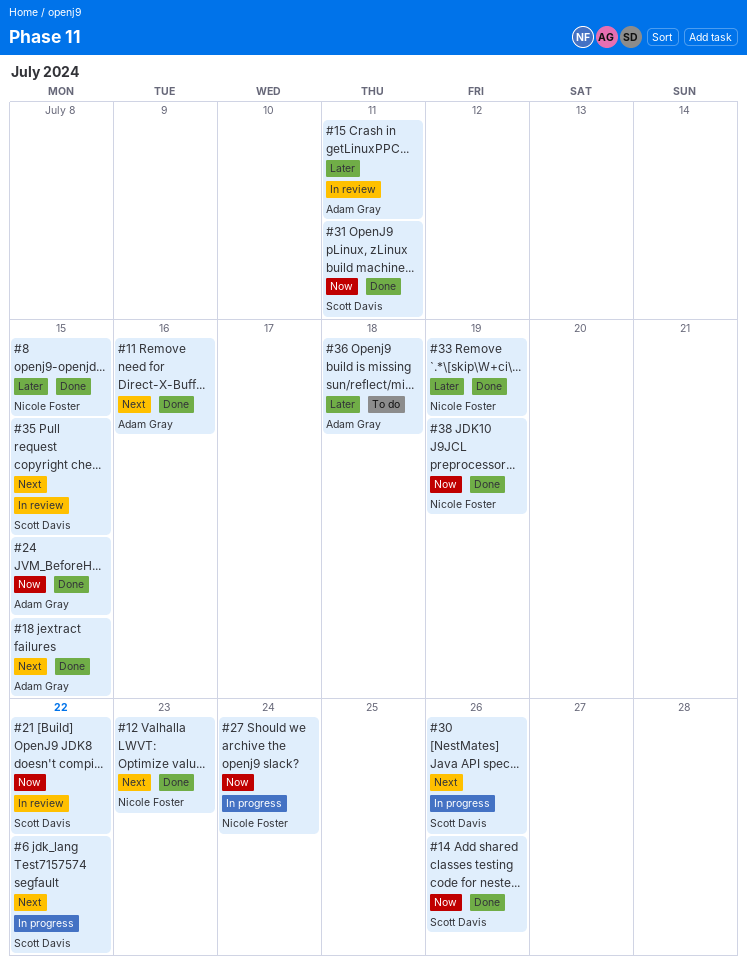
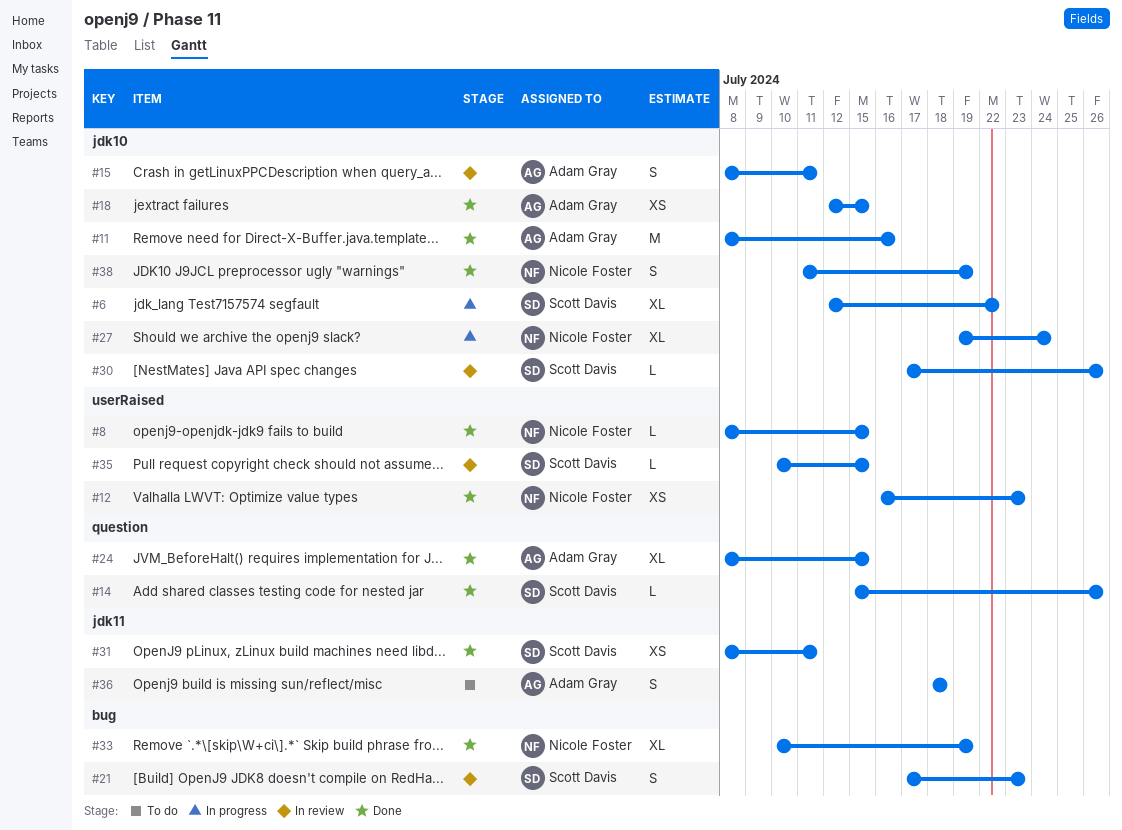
#21, due: Jul 22 -> Jul 23
#30, status: In progress -> In review

